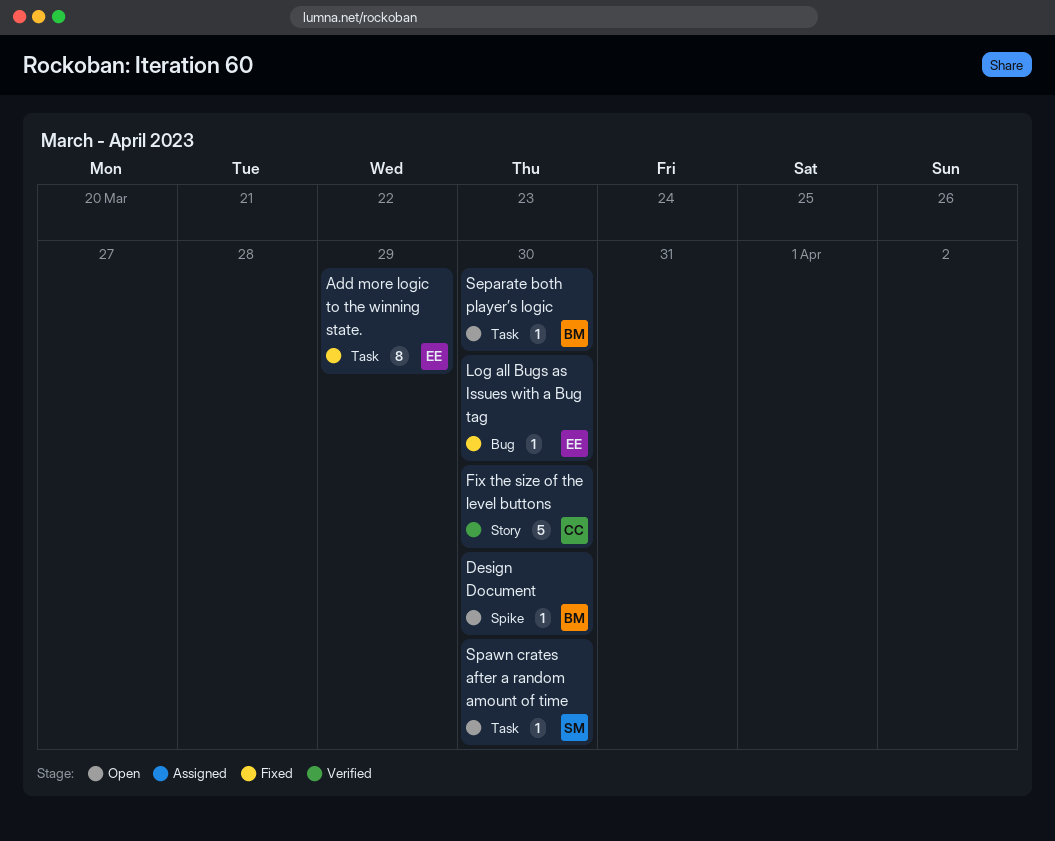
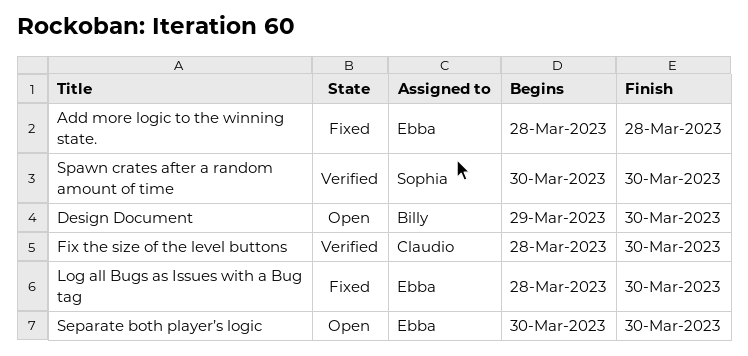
Add more logic to the winning state., due: Mar 29 -> Mar 28
Separate both player’s logic, owner: Billy -> Ebba
Spawn crates after a random amount of time, status: Open -> Verified

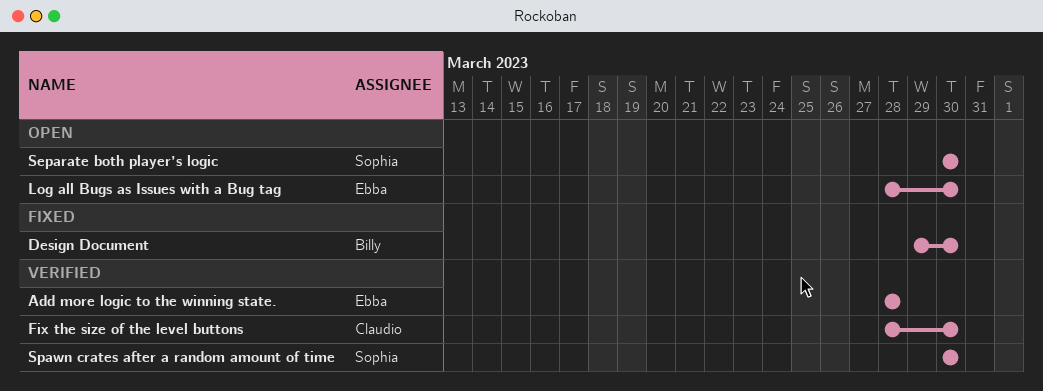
Add more logic to the winning state., status: Fixed -> Verified
Design Document, status: Open -> Fixed
Log all Bugs as Issues with a Bug tag, status: Fixed -> Open
Separate both player’s logic, owner: Ebba -> Sophia

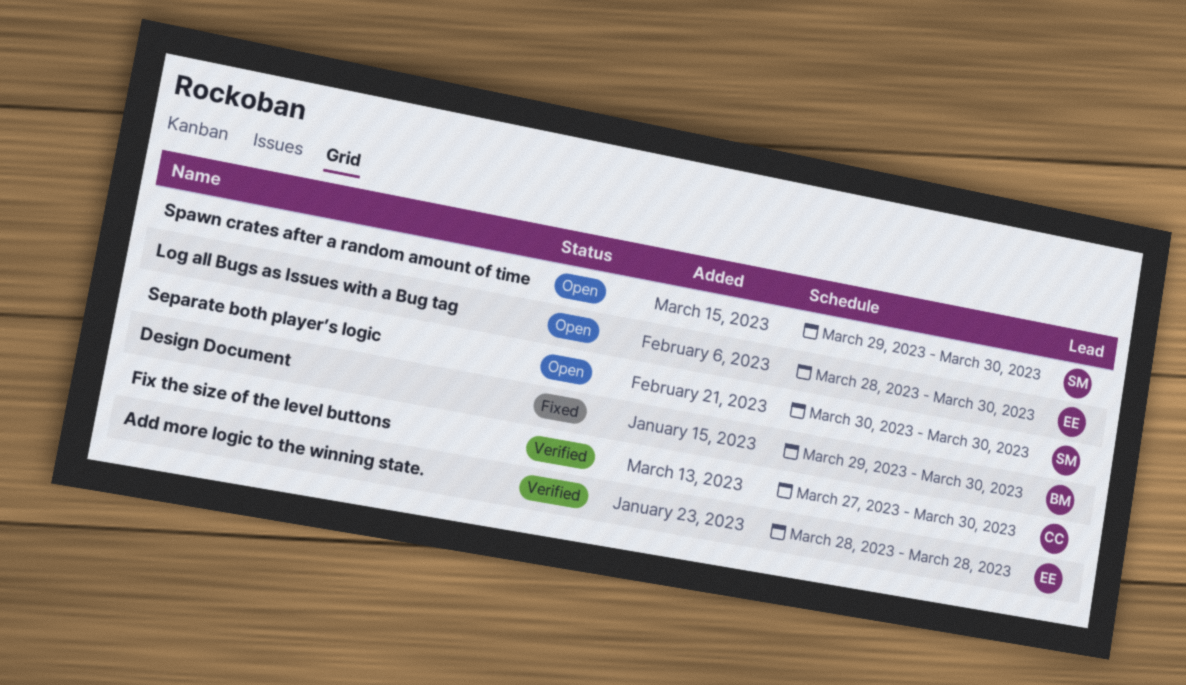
Fix the size of the level buttons, start: Mar 28 -> Mar 27
Spawn crates after a random amount of time, status: Verified -> Open
Spawn crates after a random amount of time, start: Mar 30 -> Mar 29

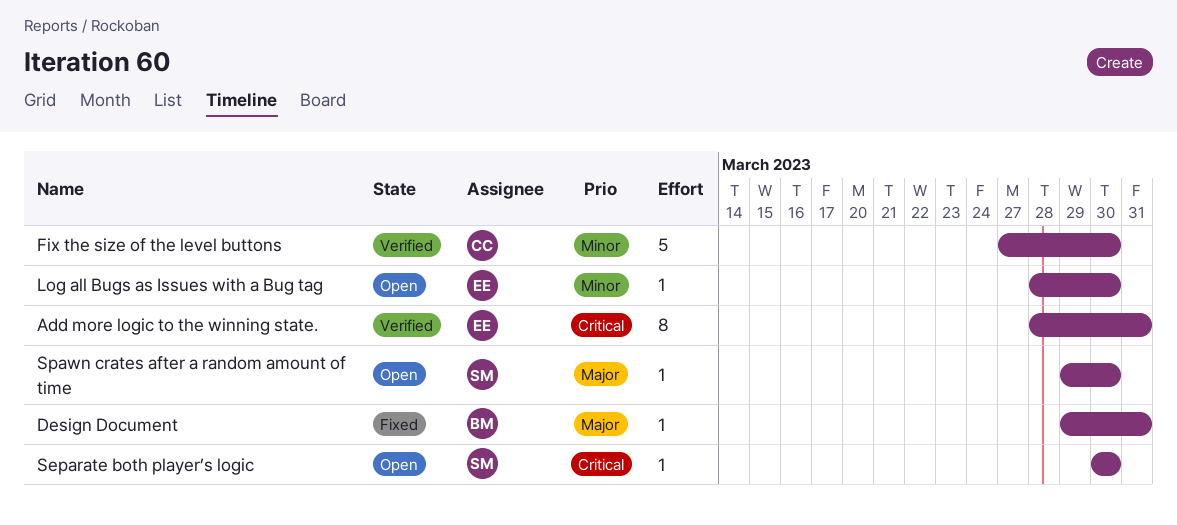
Add more logic to the winning state., due: Mar 28 -> Mar 31
Design Document, due: Mar 30 -> Mar 31

